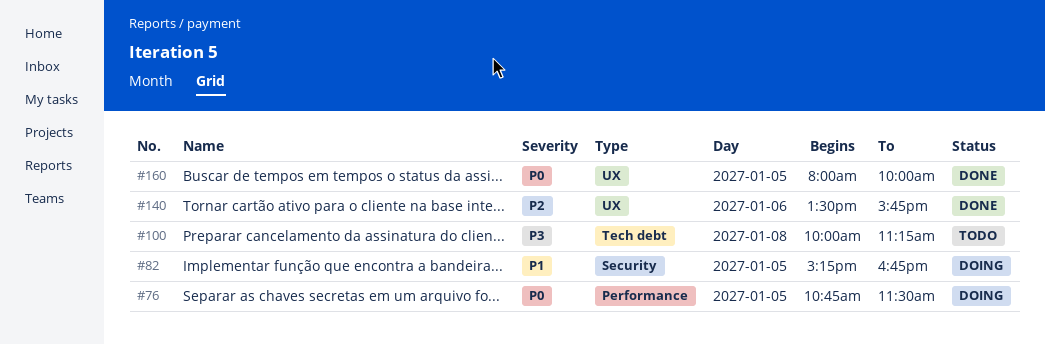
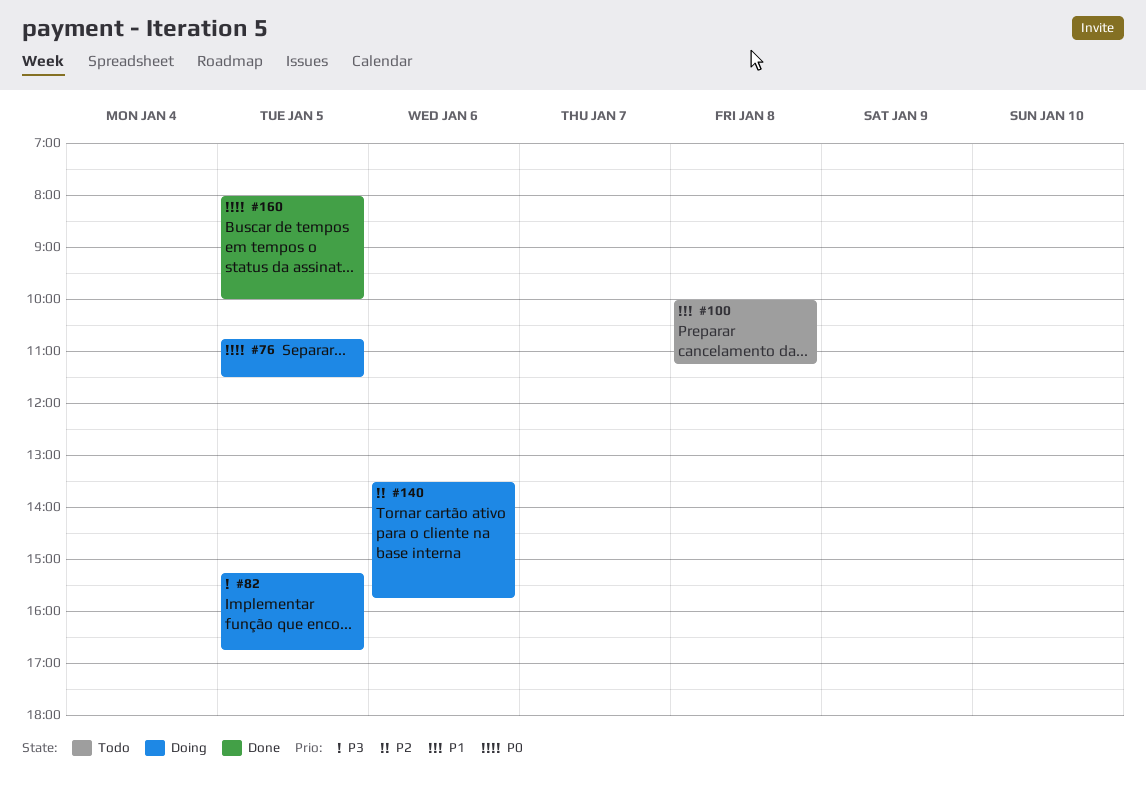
#82, priority: P1 -> P3
#100, priority: P3 -> P1
#140, status: Done -> Doing

